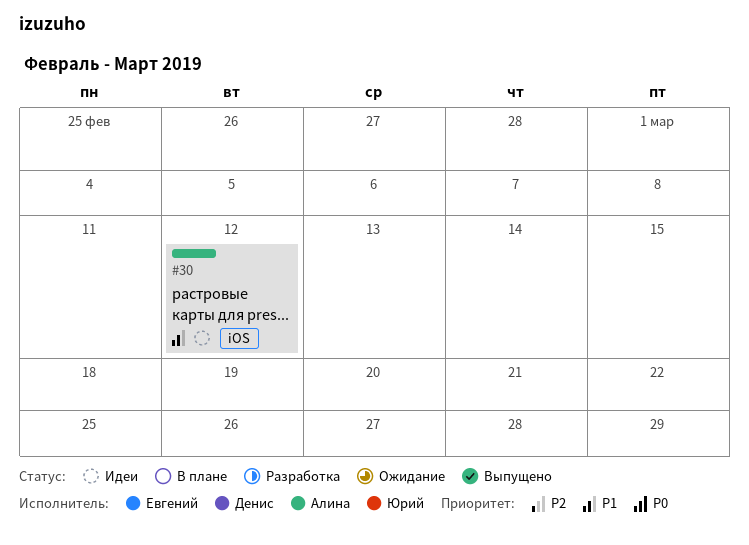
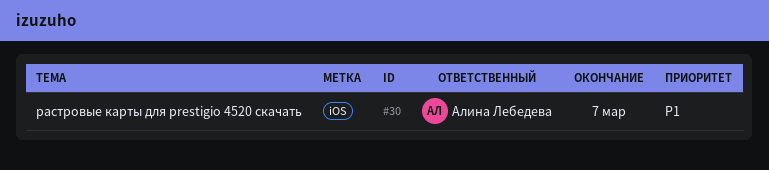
#30, due: Mar 12 -> Mar 7

